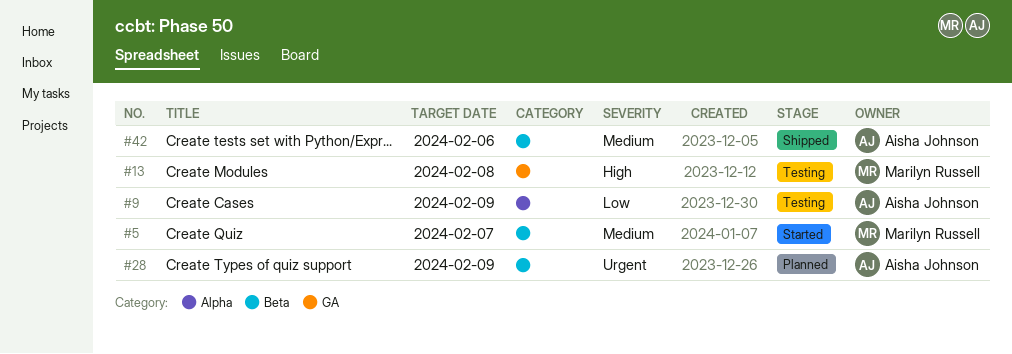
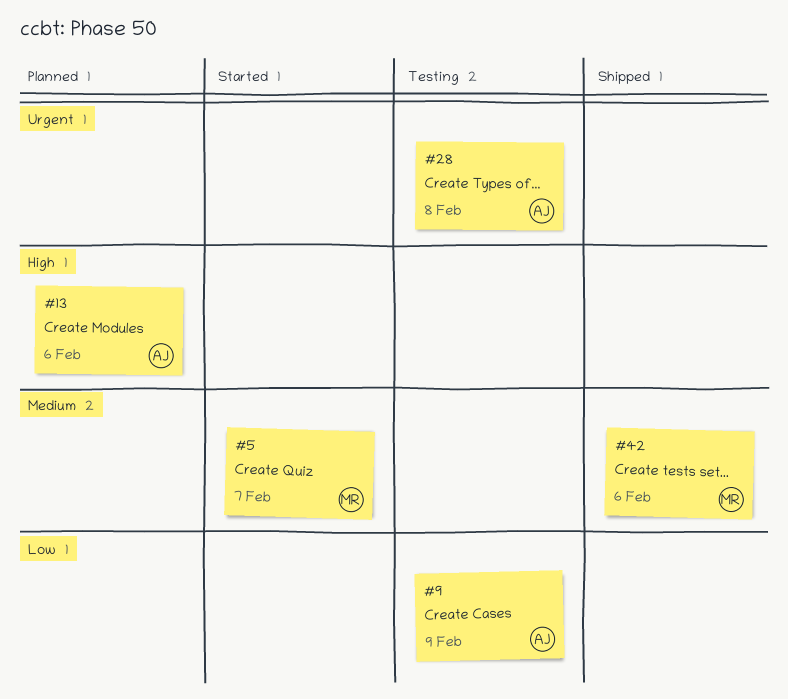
#13, status: Testing -> Planned
#13, owner: Marilyn Russell -> Aisha Johnson
#13, due: Feb 8 -> Feb 6
#28, status: Planned -> Testing
#28, due: Feb 9 -> Feb 8
#42, owner: Aisha Johnson -> Marilyn Russell

